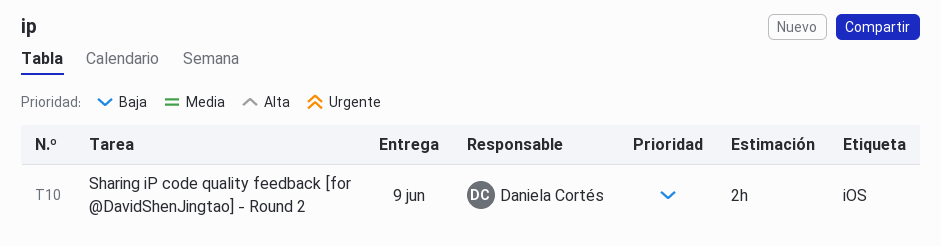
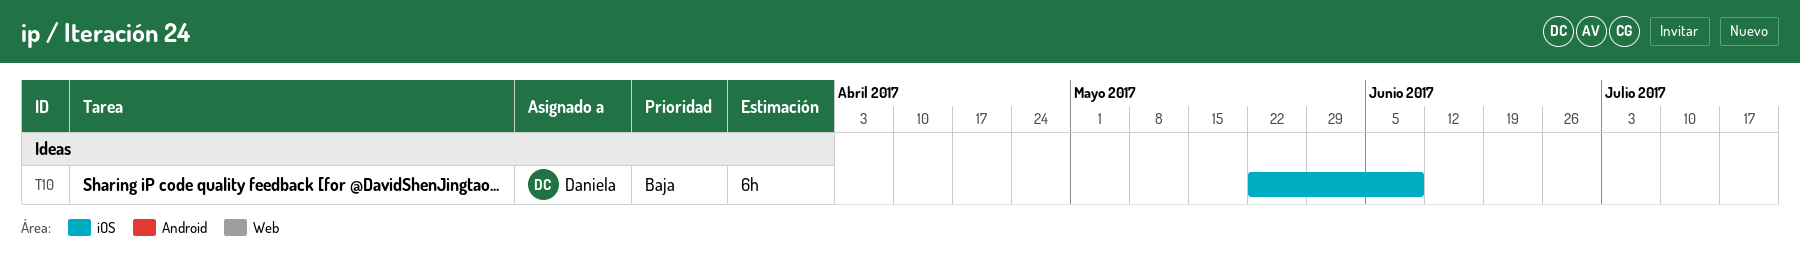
T10, estimate: 2h -> 6h

